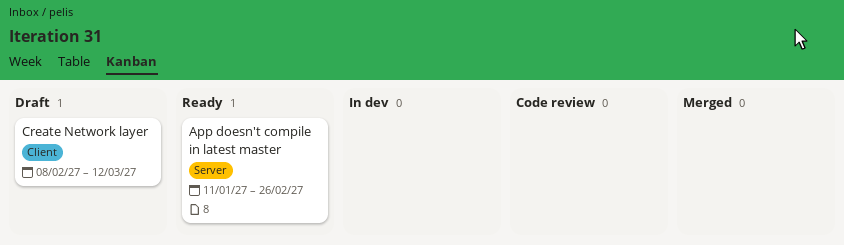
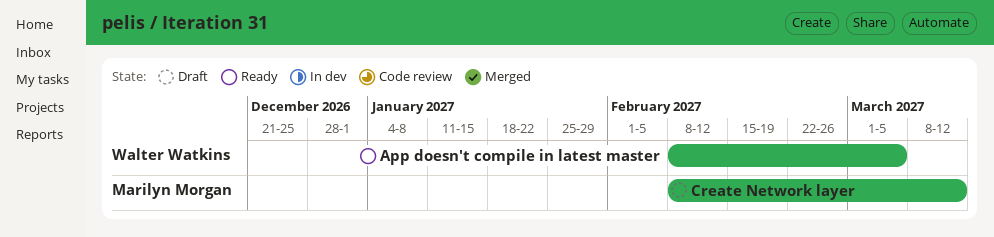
App doesn't compile in latest master, start: Jan 11 -> Feb 8
App doesn't compile in latest master, due: Feb 26 -> Mar 5

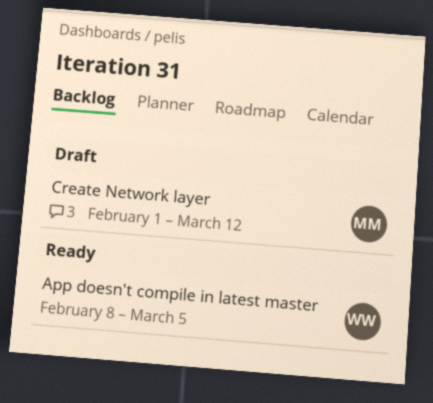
Create Network layer, start: Feb 8 -> Feb 1

